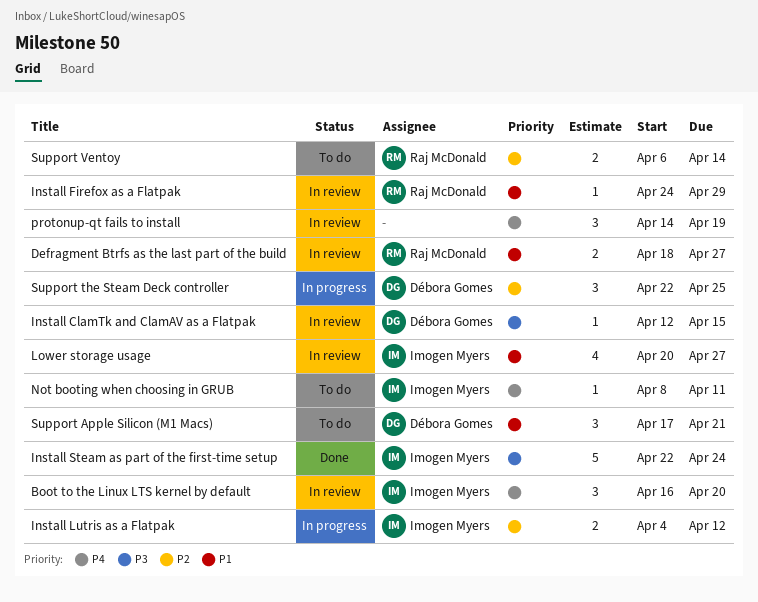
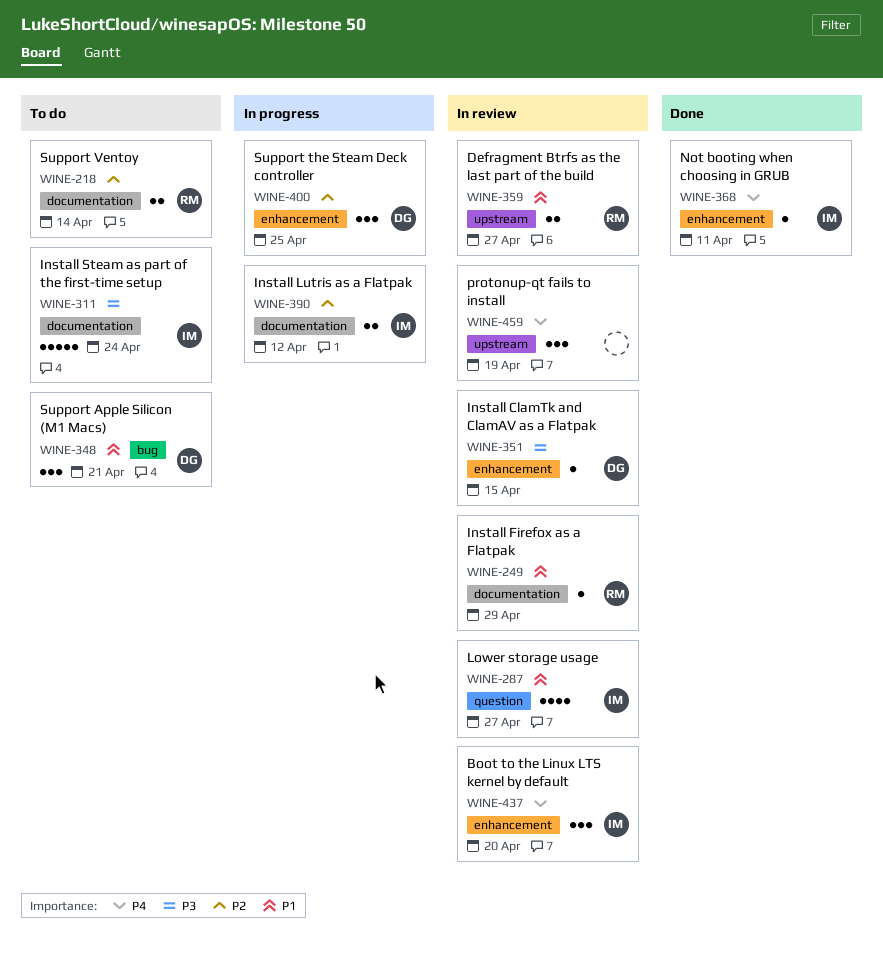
Install Steam as part of the first-time setup, status: Done -> To do
Not booting when choosing in GRUB, status: To do -> Done

